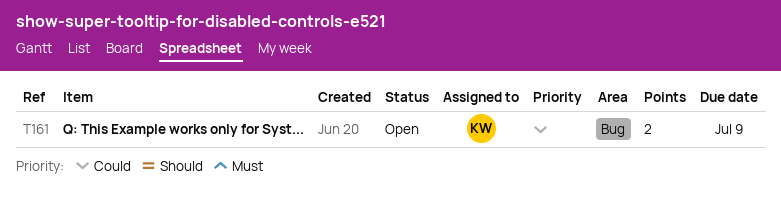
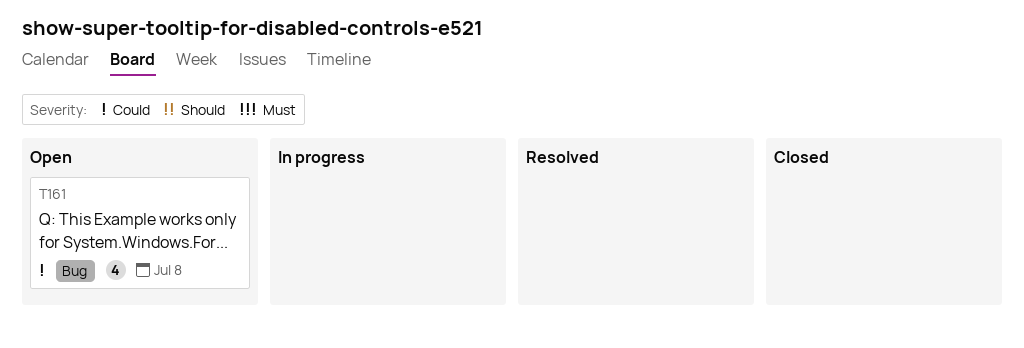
T161, estimate: 2 -> 4
T161, due: Jul 9 -> Jul 8

